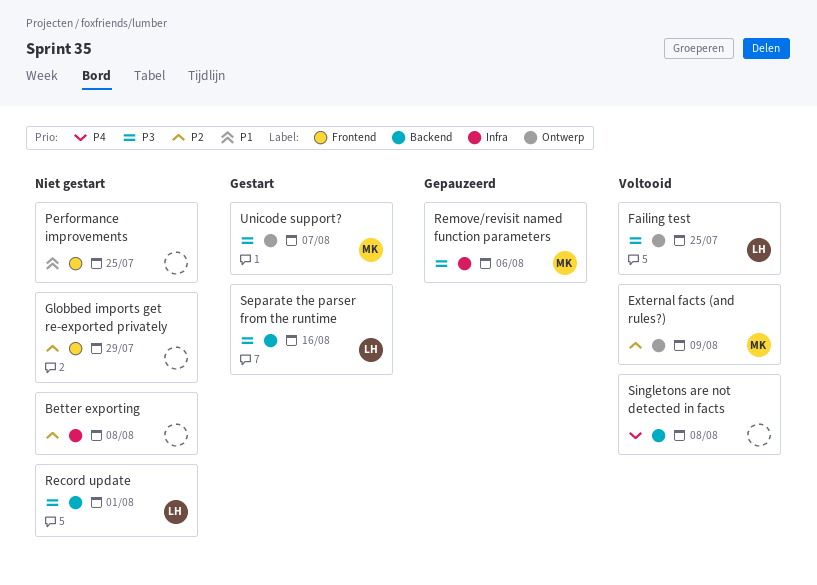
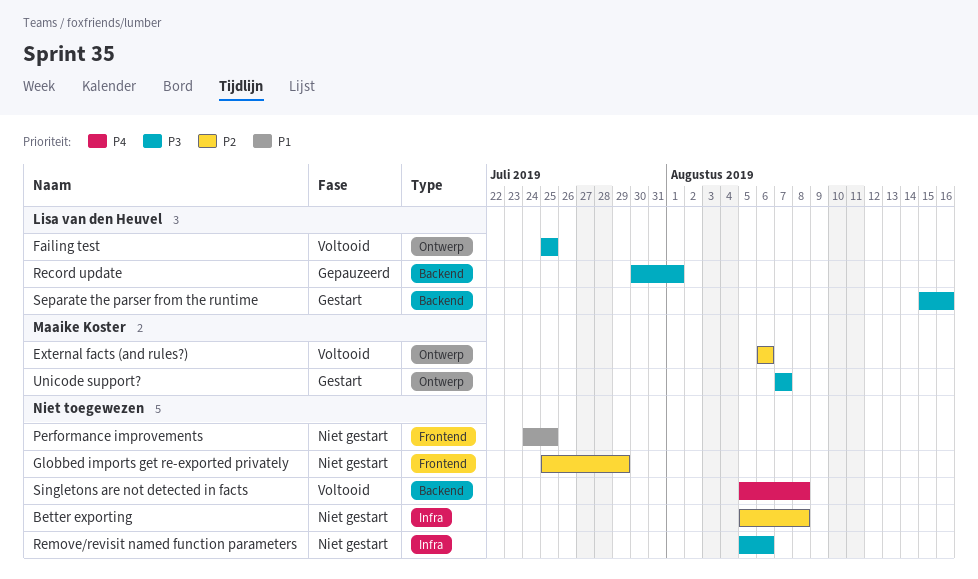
External facts (and rules?), due: Aug 9 -> Aug 6
Record update, status: Niet gestart -> Gepauzeerd
Remove/revisit named function parameters, status: Gepauzeerd -> Niet gestart
Remove/revisit named function parameters, owner: Maaike Koster -> none

